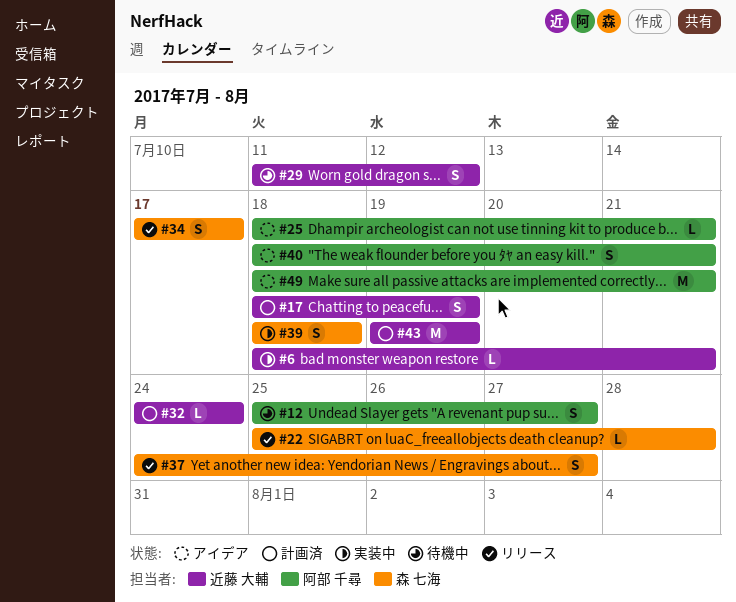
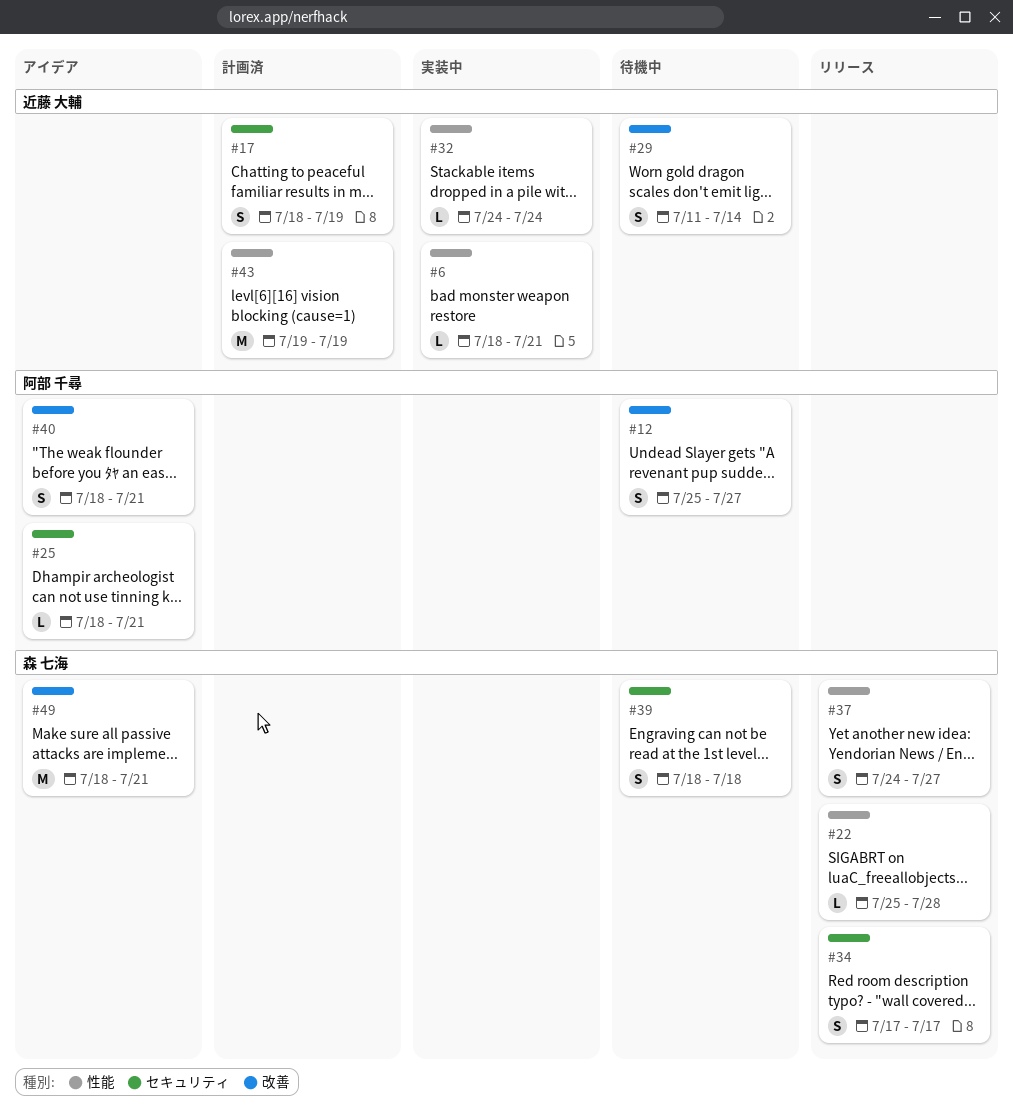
#29, due: Jul 12 -> Jul 14
#32, status: 計画済 -> 実装中
#39, status: 実装中 -> 待機中
#49, owner: 阿部 千尋 -> 森 七海

